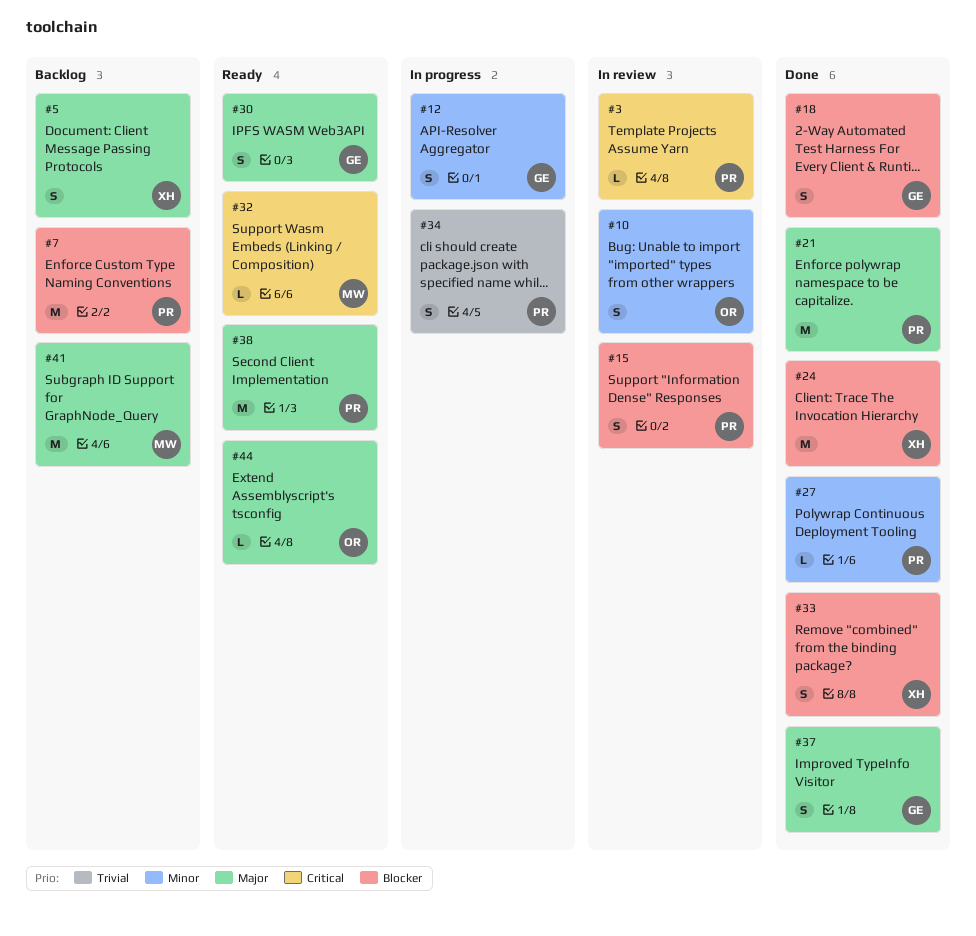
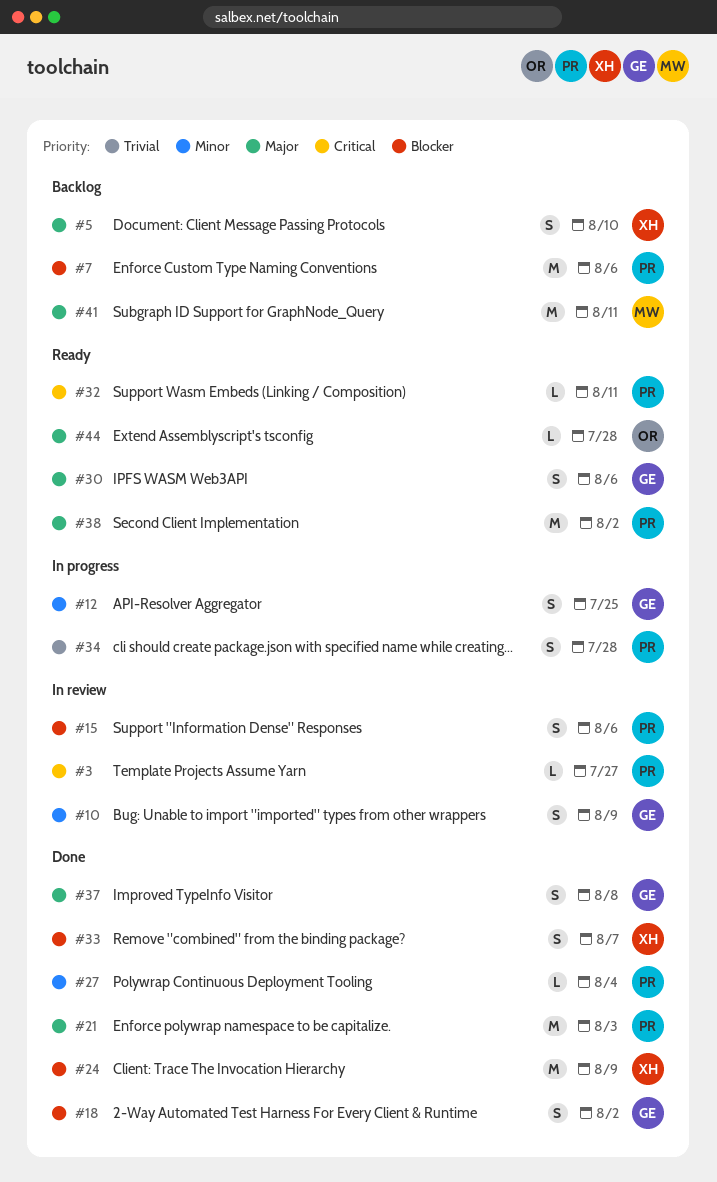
#10, owner: OR -> GE
#32, owner: MW -> PR

